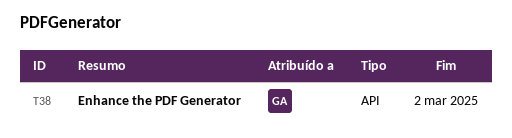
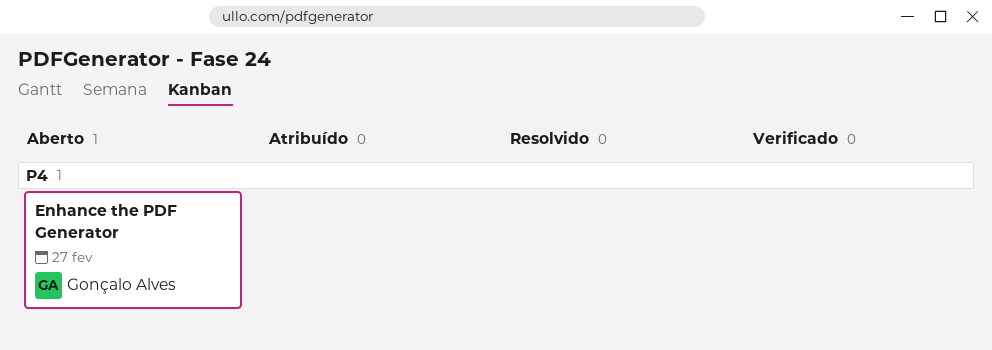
Enhance the PDF Generator, due: Mar 2 -> Feb 27

